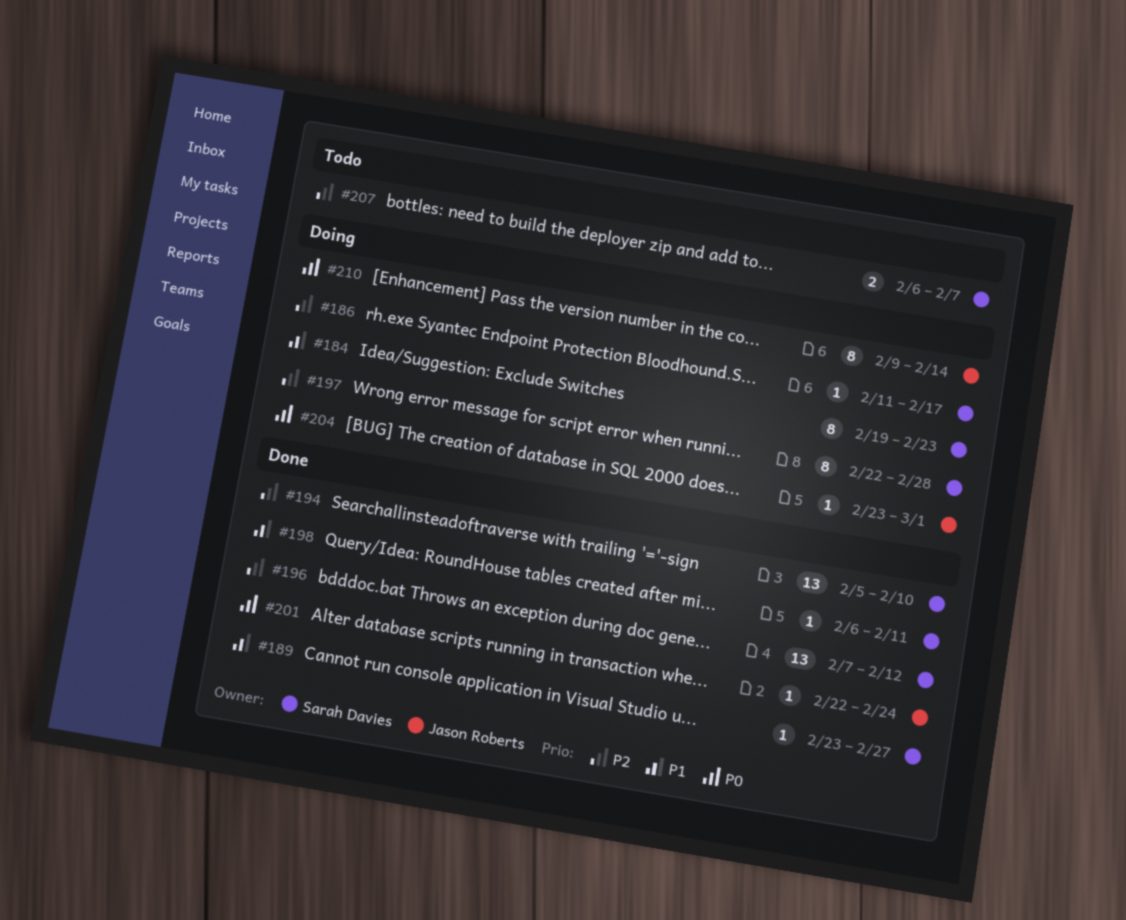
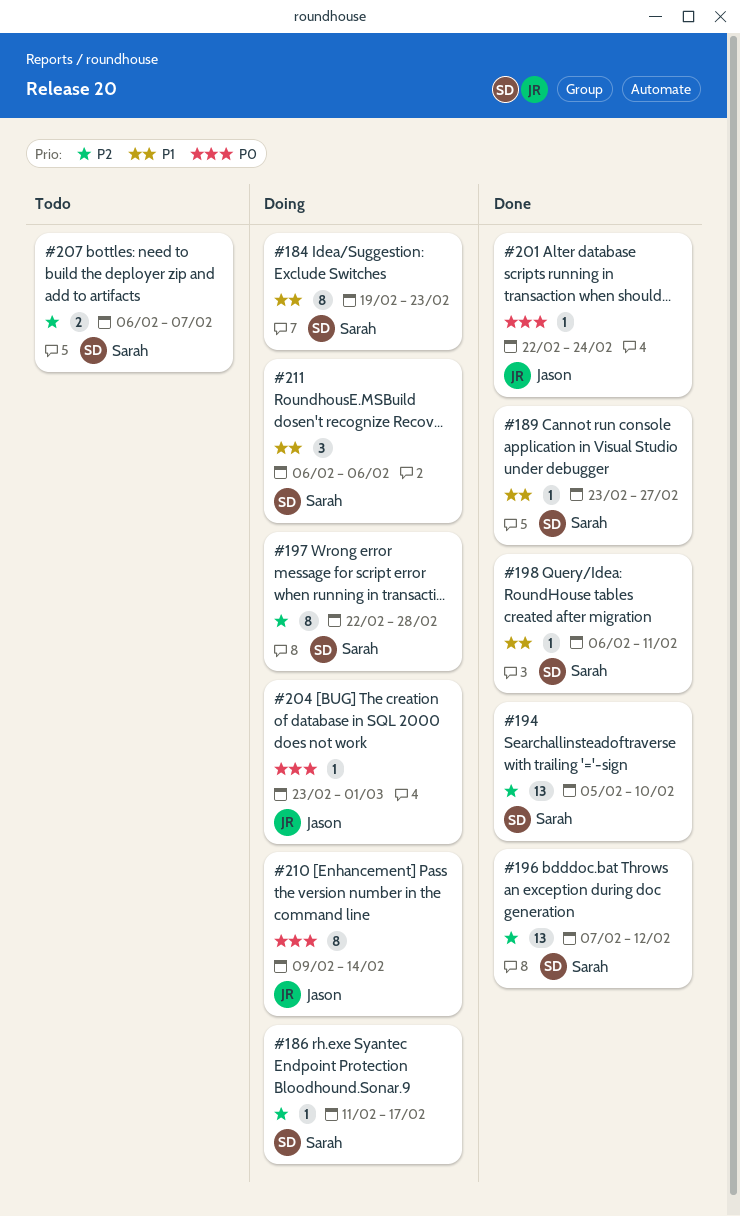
#211: none -> present

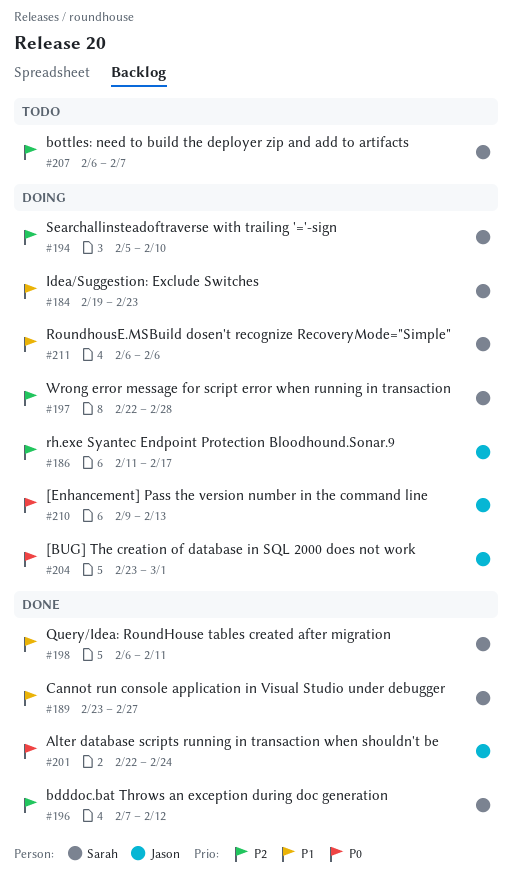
#186, owner: Sarah -> Jason
#194, status: Done -> Doing
#210, due: Feb 14 -> Feb 13

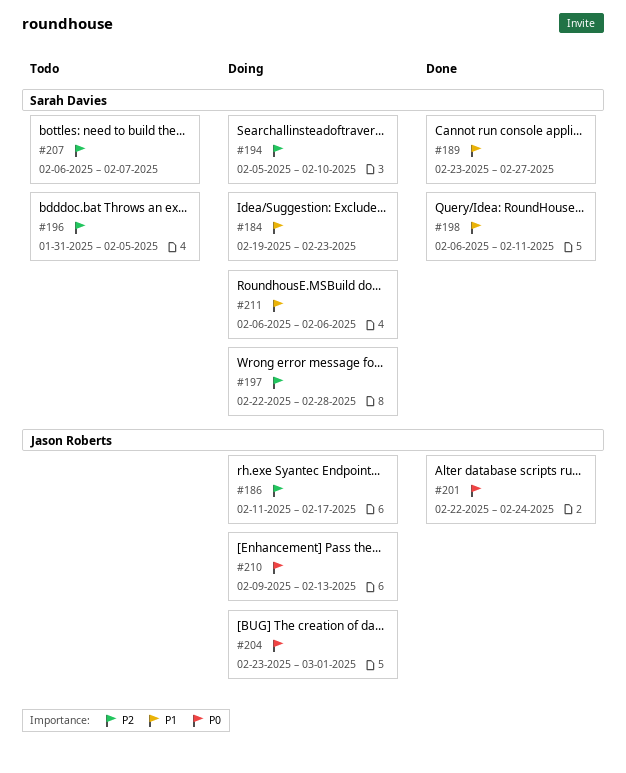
#196, status: Done -> Todo
#196, start: Feb 7 -> Jan 31
#196, due: Feb 12 -> Feb 5

